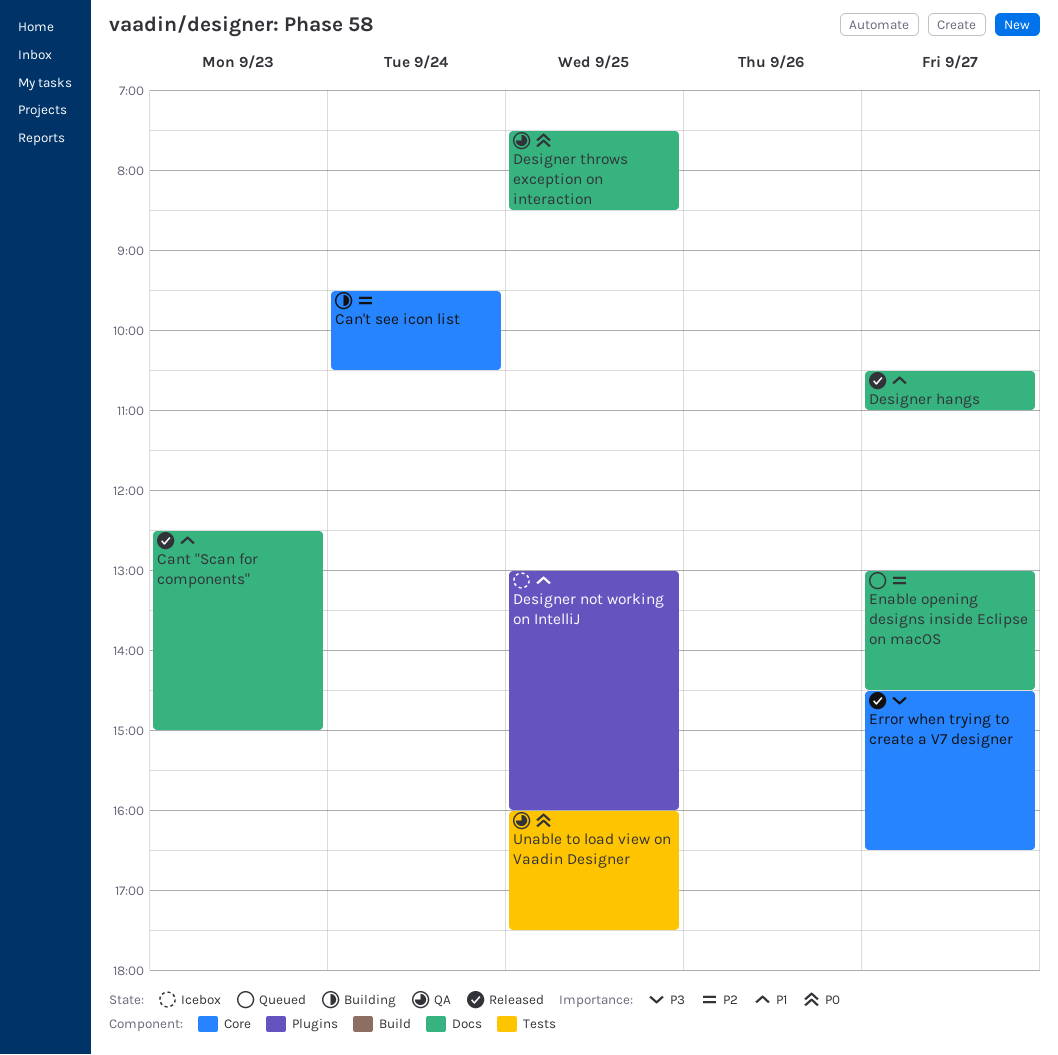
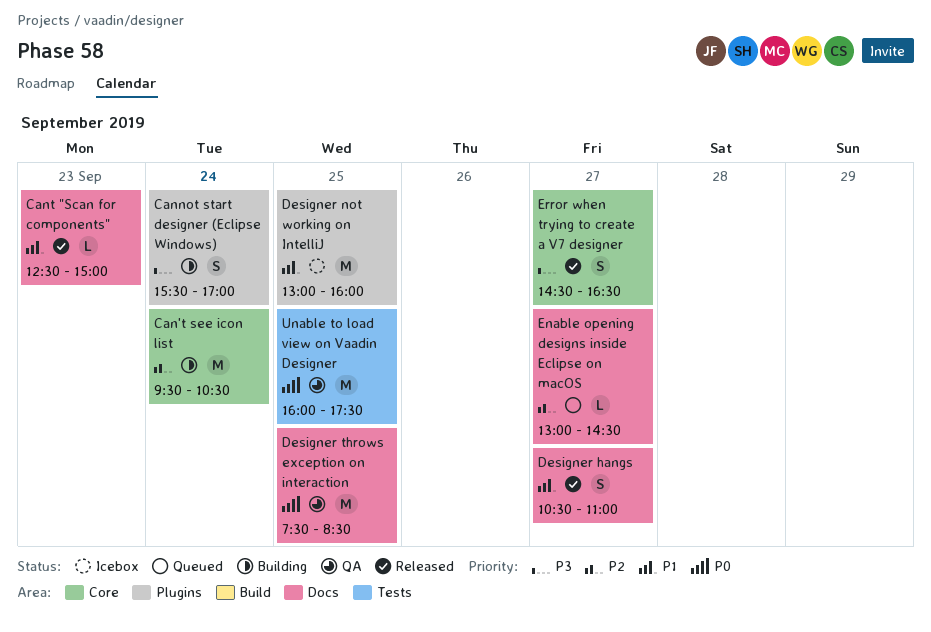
Cannot start designer (Eclipse Windows): none -> present

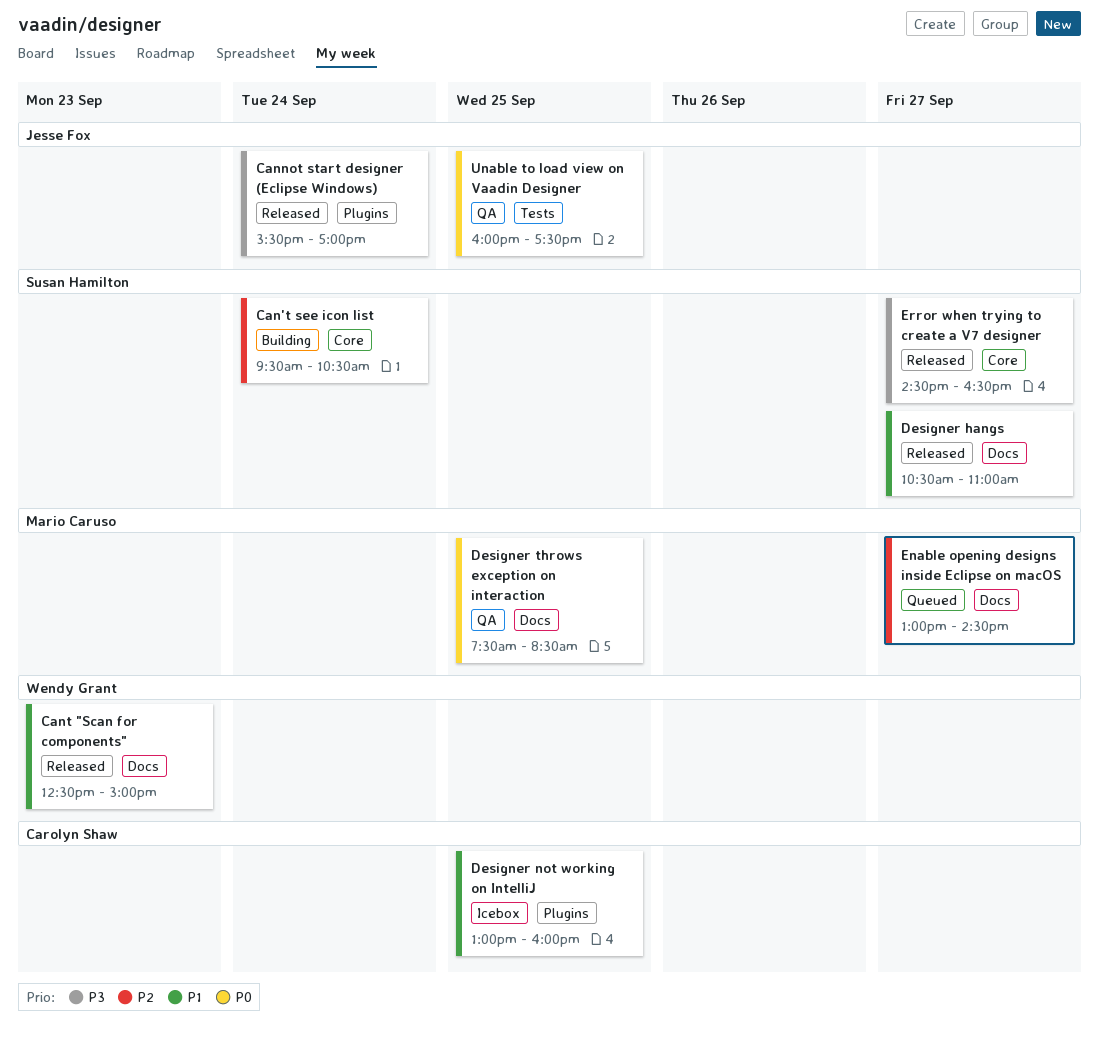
Cannot start designer (Eclipse Windows), status: Building -> Released

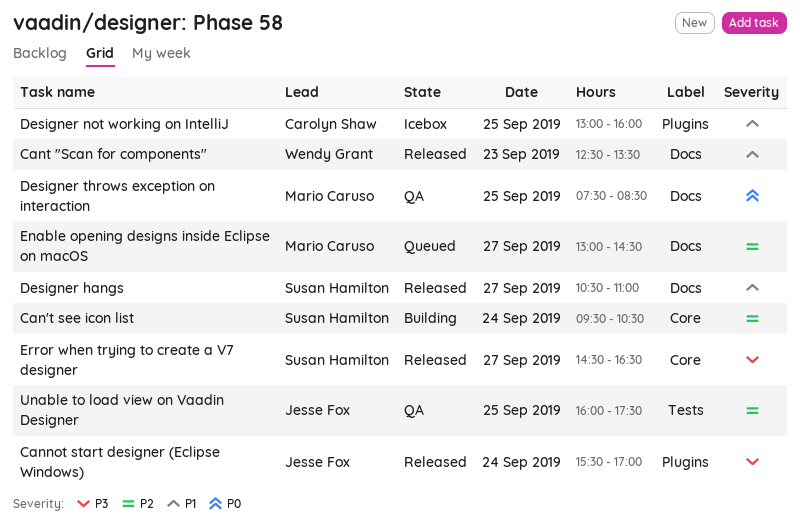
Cant "Scan for components", ends: 15:00 -> 13:30
Unable to load view on Vaadin Designer, priority: P0 -> P2

